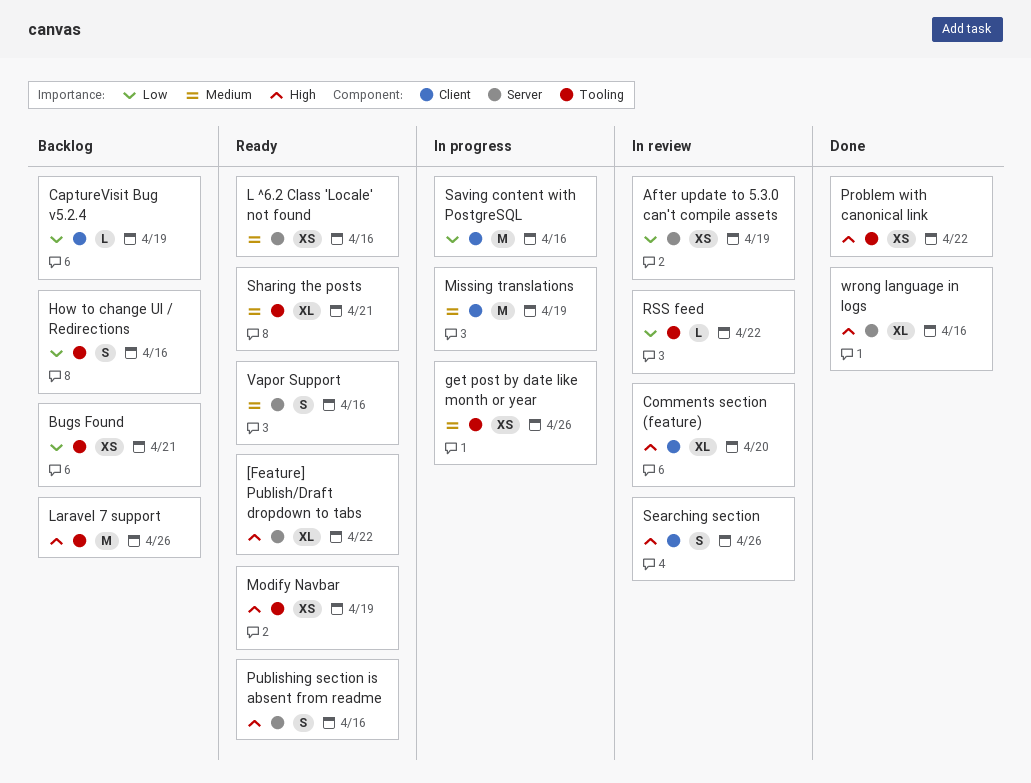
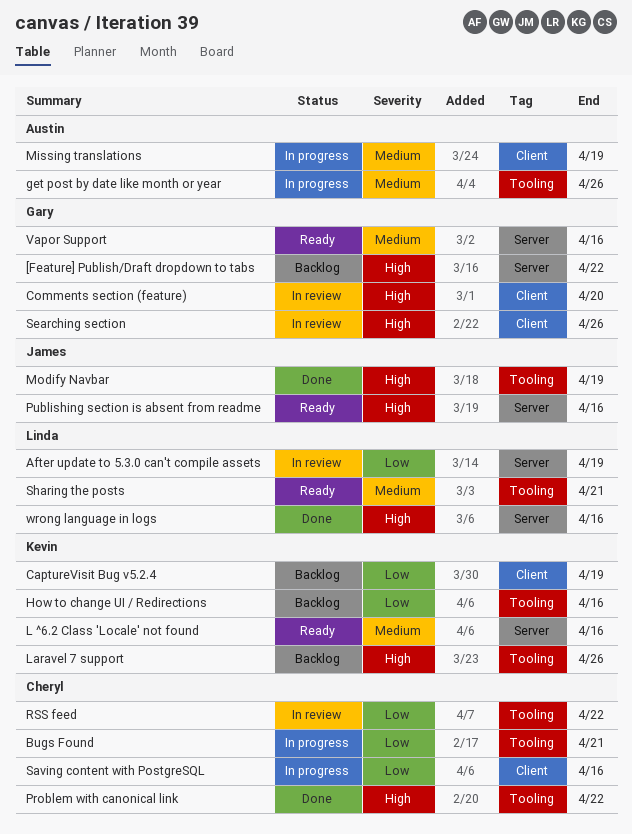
[Feature] Publish/Draft dropdown to tabs, status: Ready -> Backlog
Bugs Found, status: Backlog -> In progress
Modify Navbar, status: Ready -> Done

